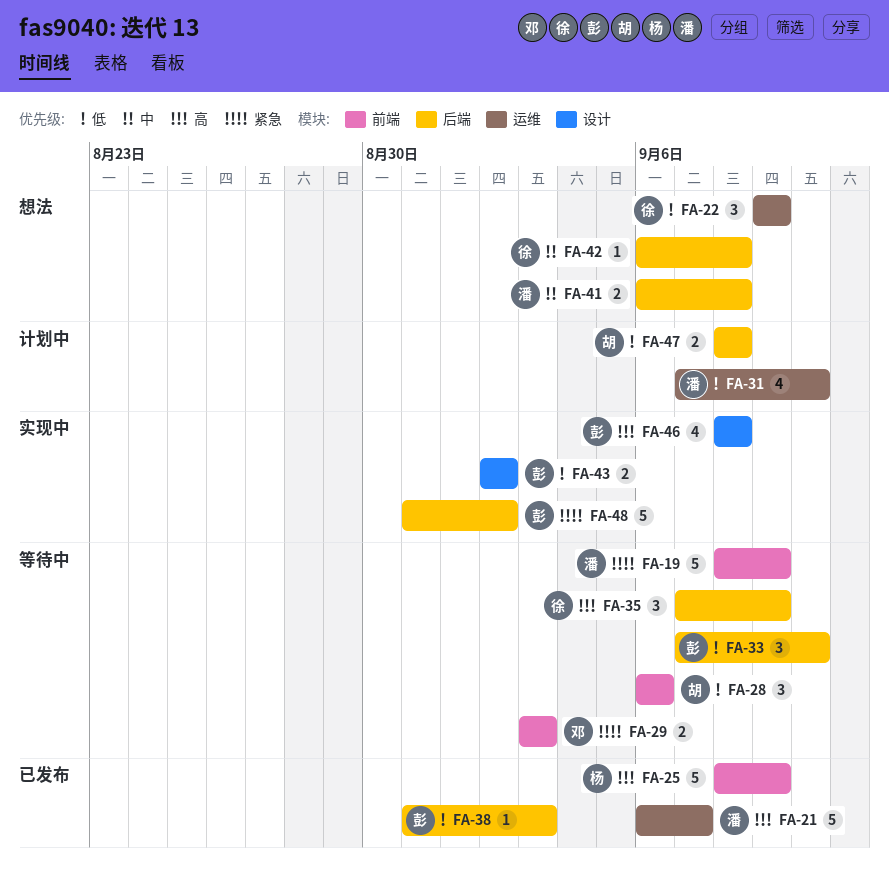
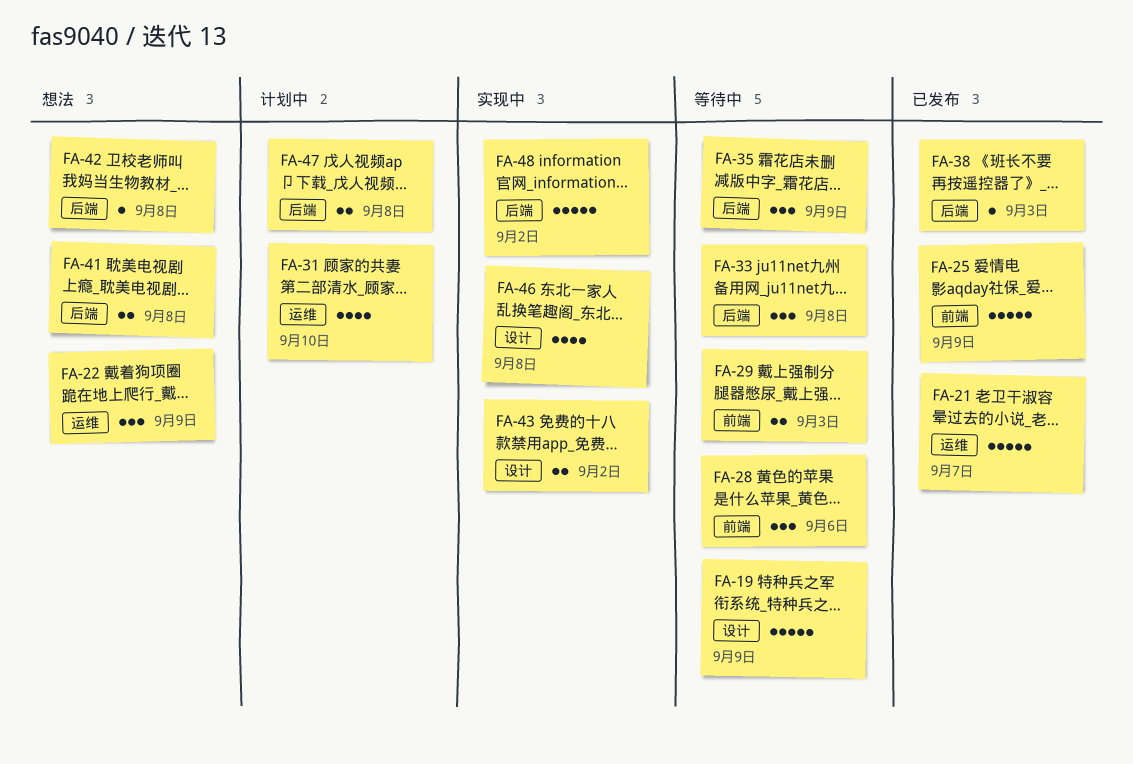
FA-19, label: 前端 -> 设计
FA-33, due: Sep 10 -> Sep 8

